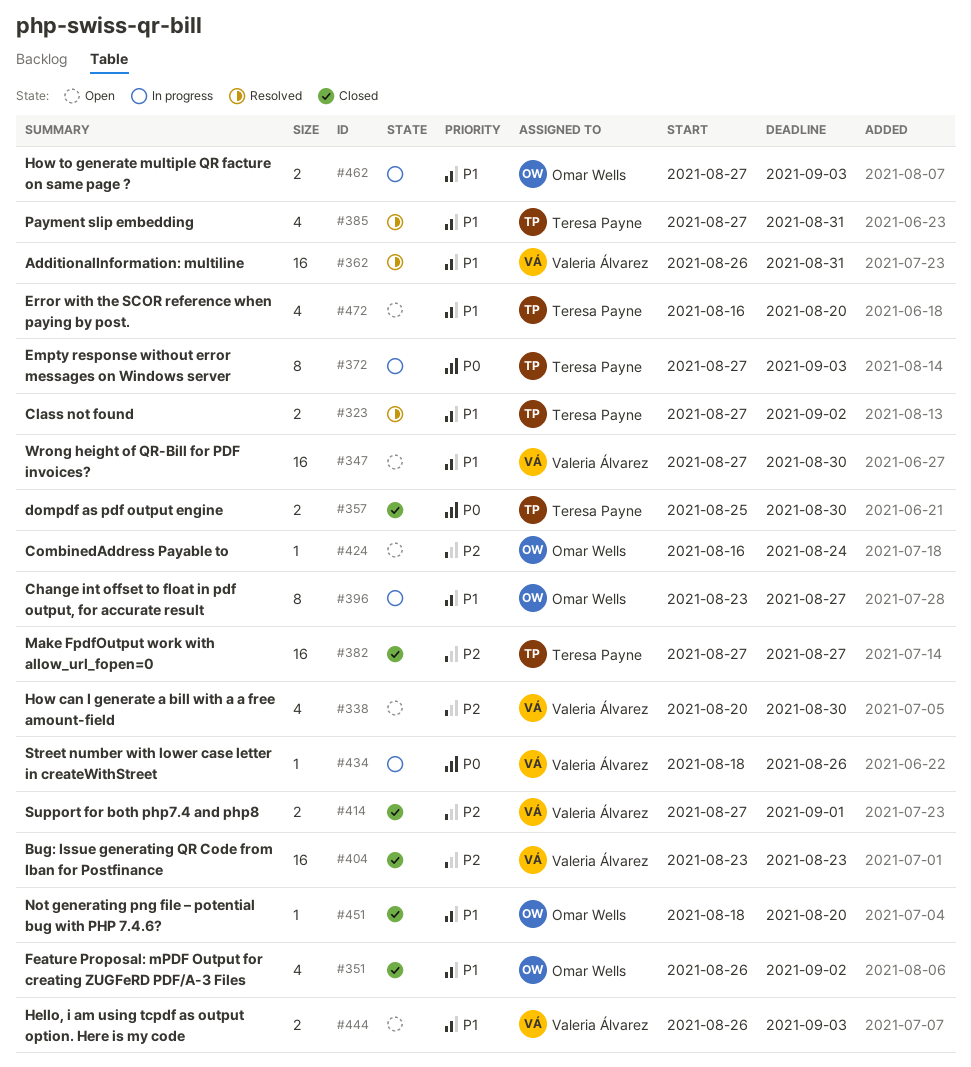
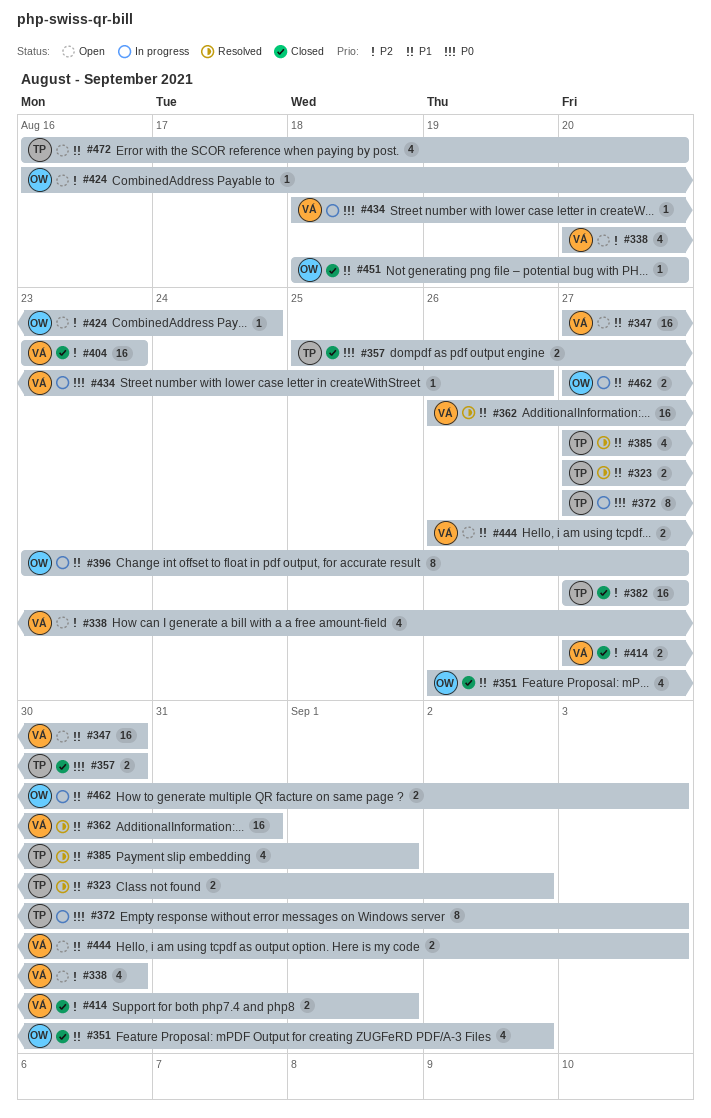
#385, due: Aug 31 -> Sep 1

